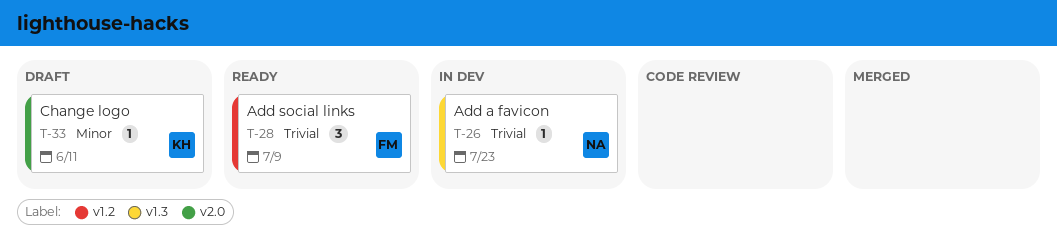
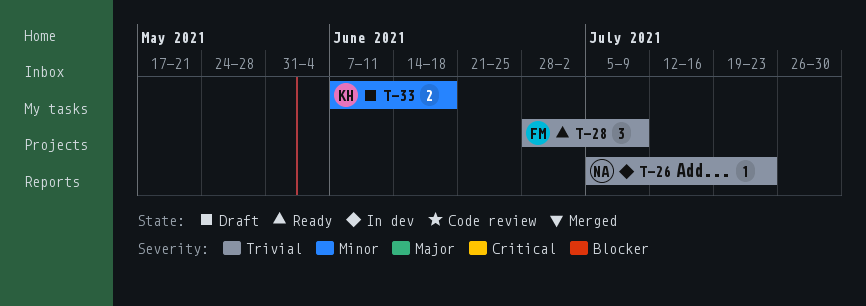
T-33, estimate: 1 -> 2
T-33, due: Jun 11 -> Jun 18

